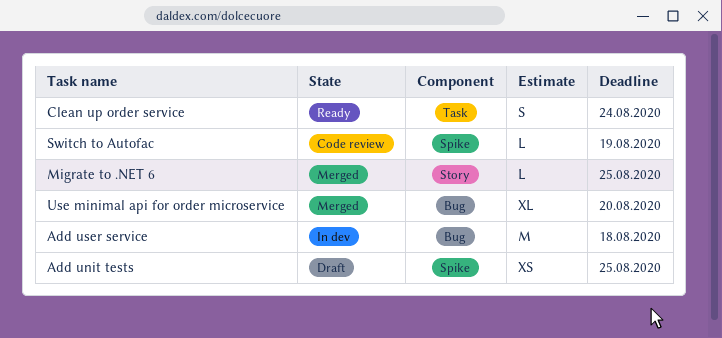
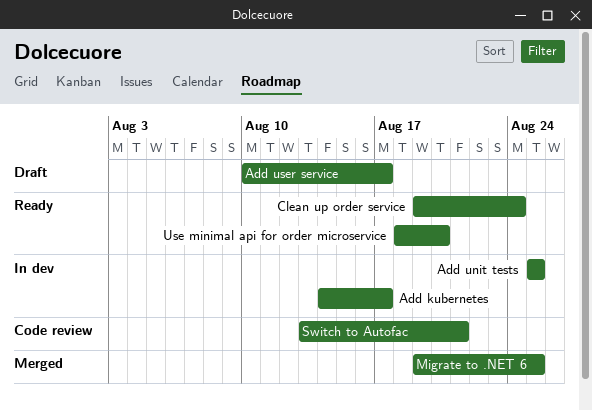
Add kubernetes: none -> present
Add unit tests, status: Draft -> In dev
Add user service, status: In dev -> Draft
Add user service, due: Aug 18 -> Aug 17
Switch to Autofac, due: Aug 19 -> Aug 21
Use minimal api for order microservice, status: Merged -> Ready

